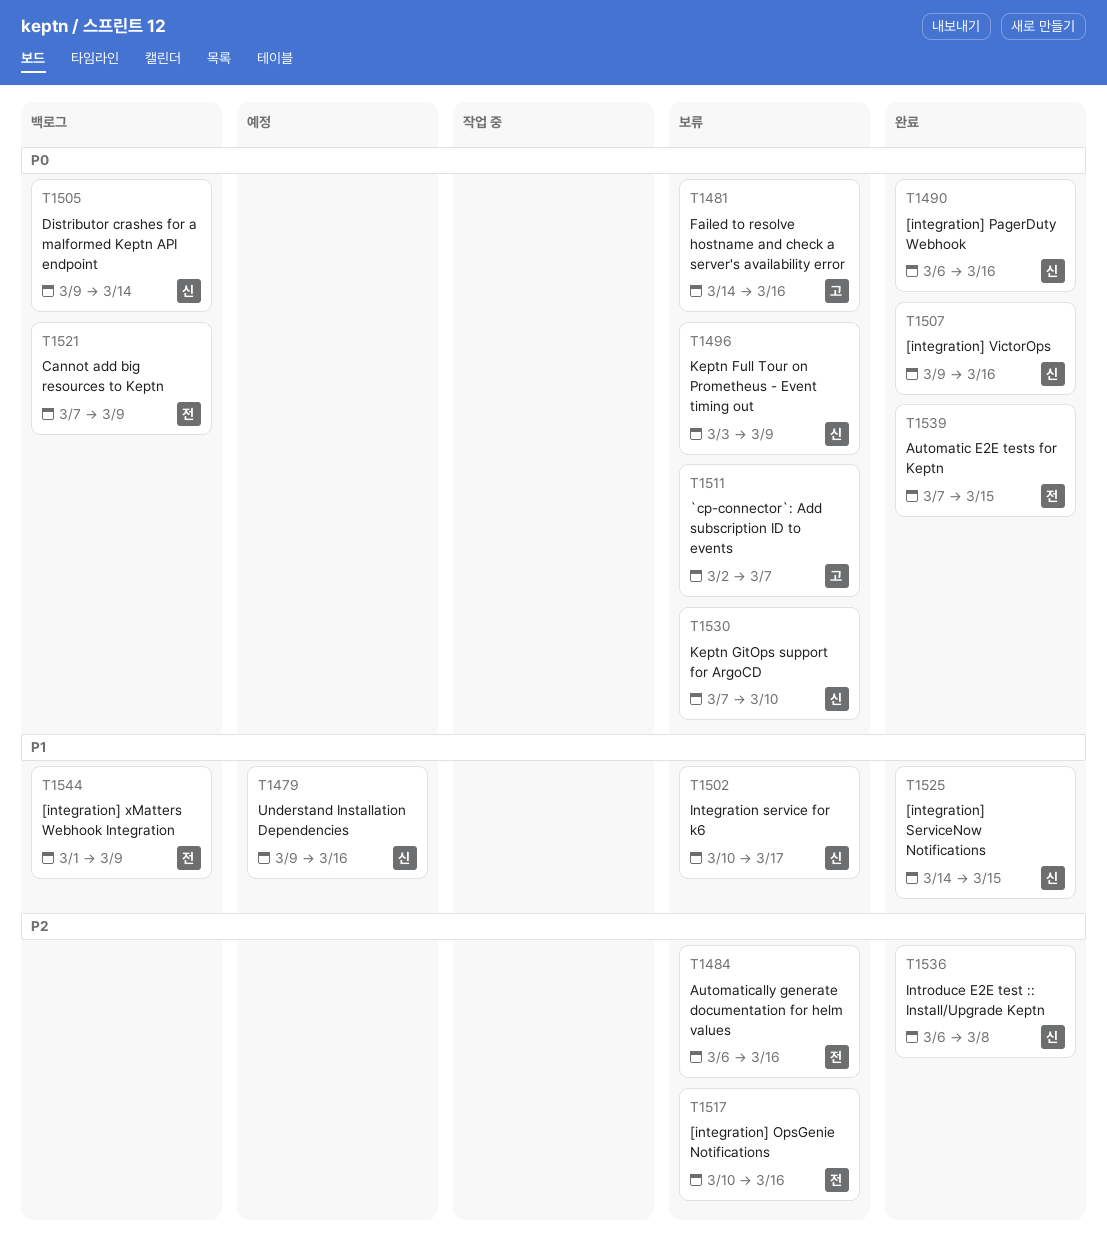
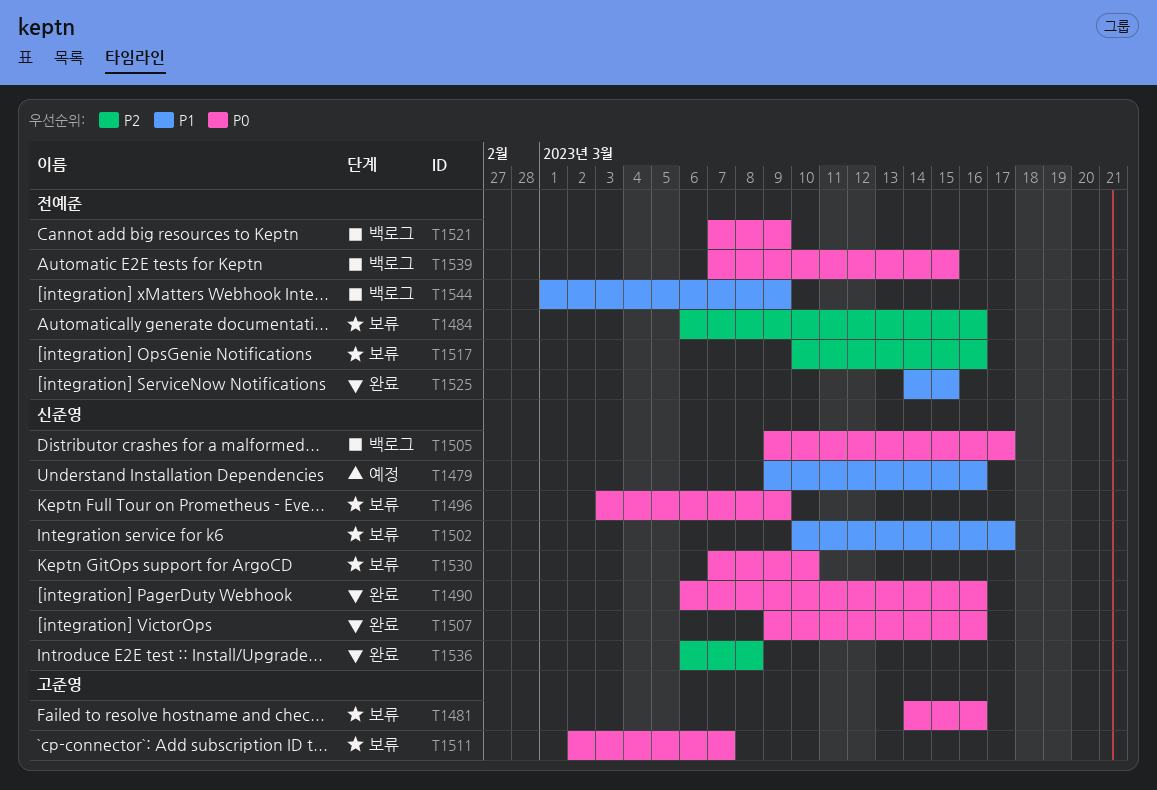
T1505, due: Mar 14 -> Mar 17
T1525, owner: 신준영 -> 전예준
T1539, status: 완료 -> 백로그

